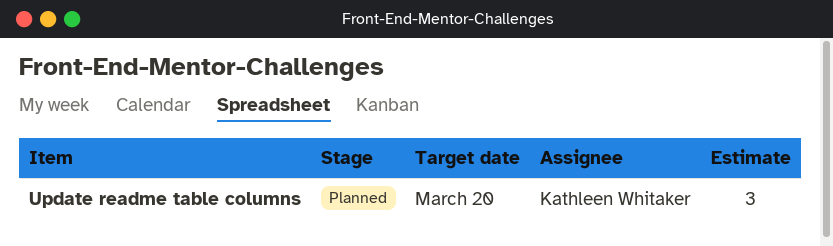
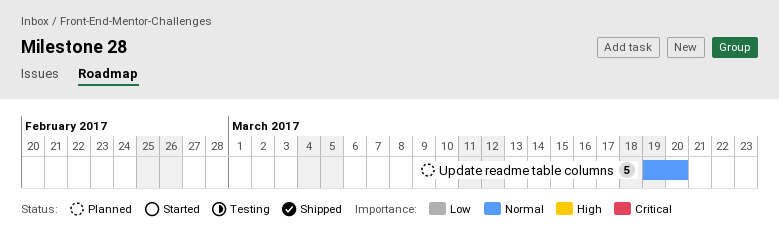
Update readme table columns, estimate: 3 -> 5

